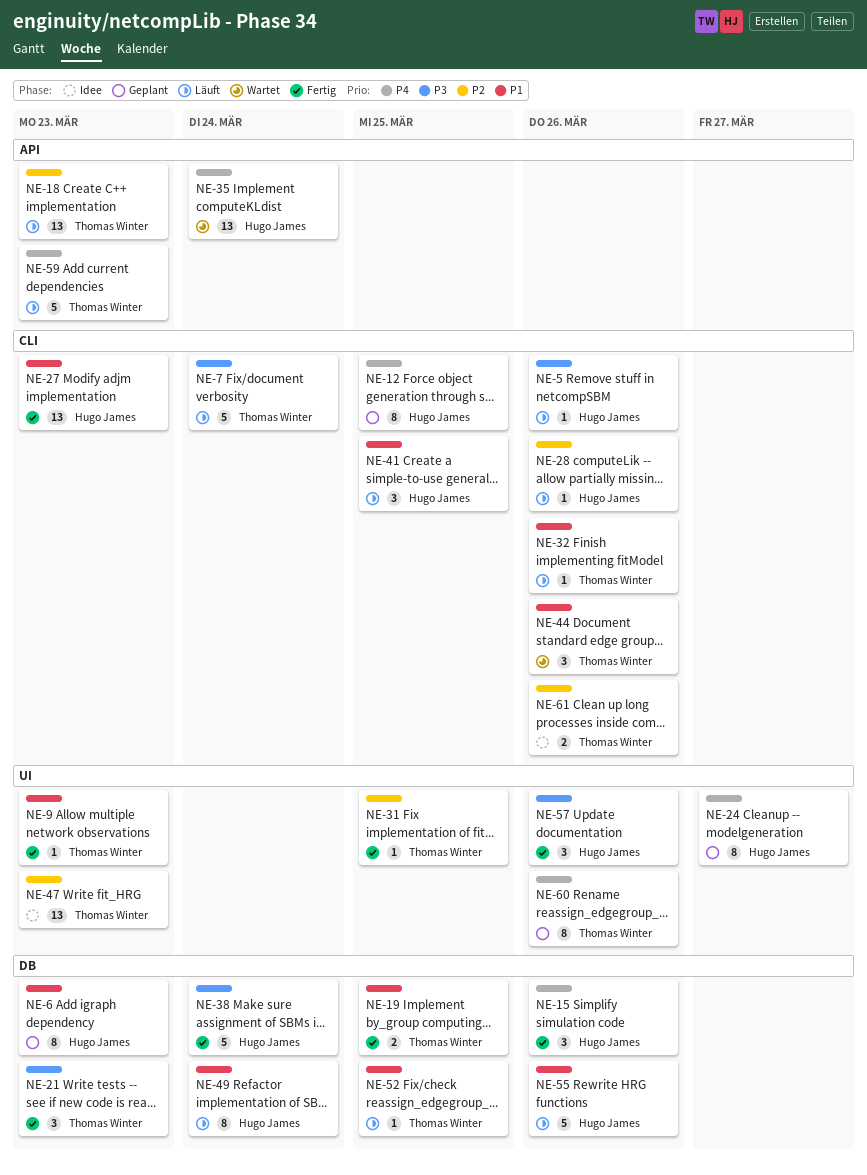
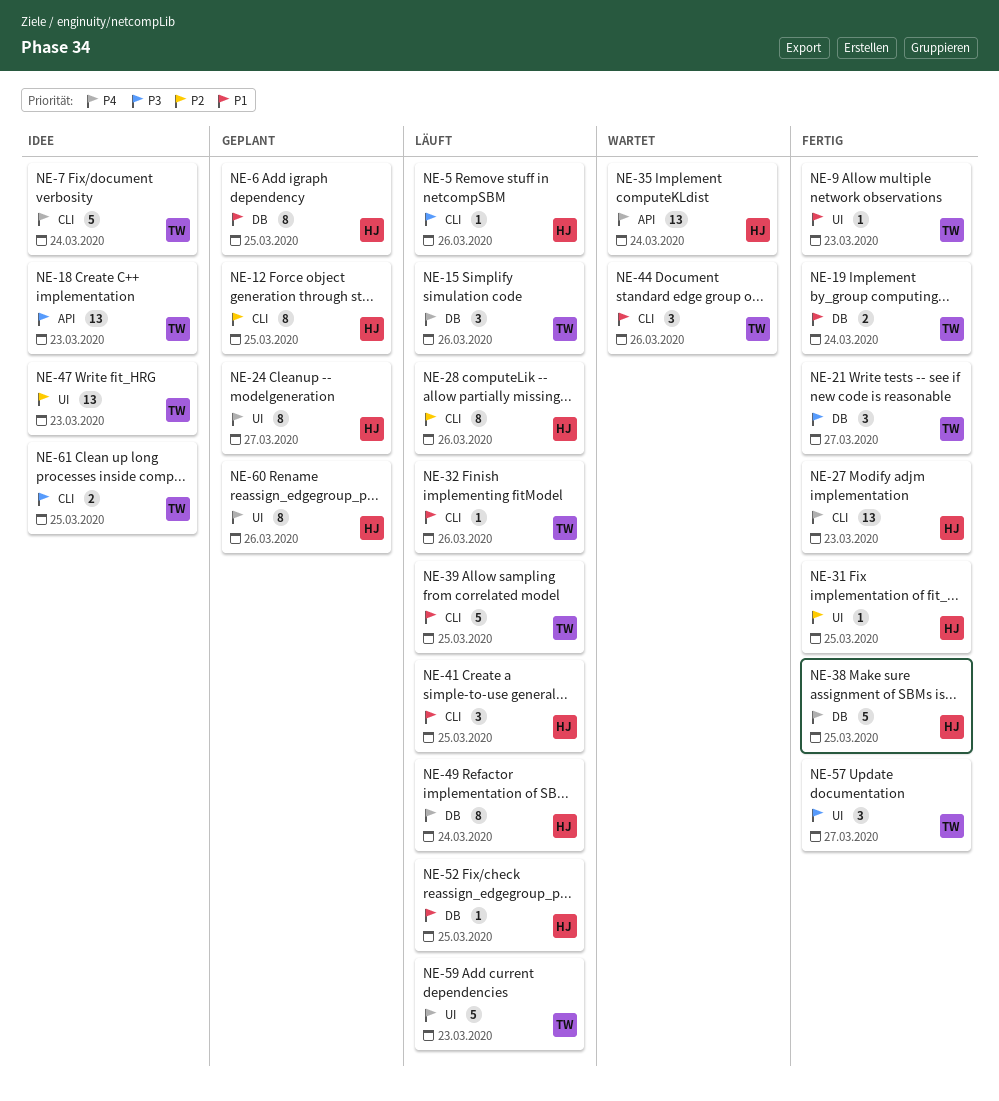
NE-6, due: Mar 23 -> Mar 25
NE-7, status: Läuft -> Idee
NE-7, priority: P3 -> P4
NE-12, priority: P4 -> P2
NE-15, status: Fertig -> Läuft
NE-15, owner: Hugo James -> Thomas Winter
NE-18, status: Läuft -> Idee
NE-18, priority: P2 -> P3
NE-19, due: Mar 25 -> Mar 24
NE-21, due: Mar 23 -> Mar 27
NE-27, priority: P1 -> P4
NE-28, estimate: 1 -> 8
NE-31, owner: Thomas Winter -> Hugo James
NE-38, priority: P3 -> P4
NE-38, due: Mar 24 -> Mar 25
NE-39: none -> present
NE-49, priority: P1 -> P4
NE-52, owner: Thomas Winter -> Hugo James
NE-55: present -> none
NE-57, owner: Hugo James -> Thomas Winter
NE-57, due: Mar 26 -> Mar 27
NE-59, label: API -> UI
NE-60, owner: Thomas Winter -> Hugo James
NE-61, priority: P2 -> P3
NE-61, due: Mar 26 -> Mar 25

